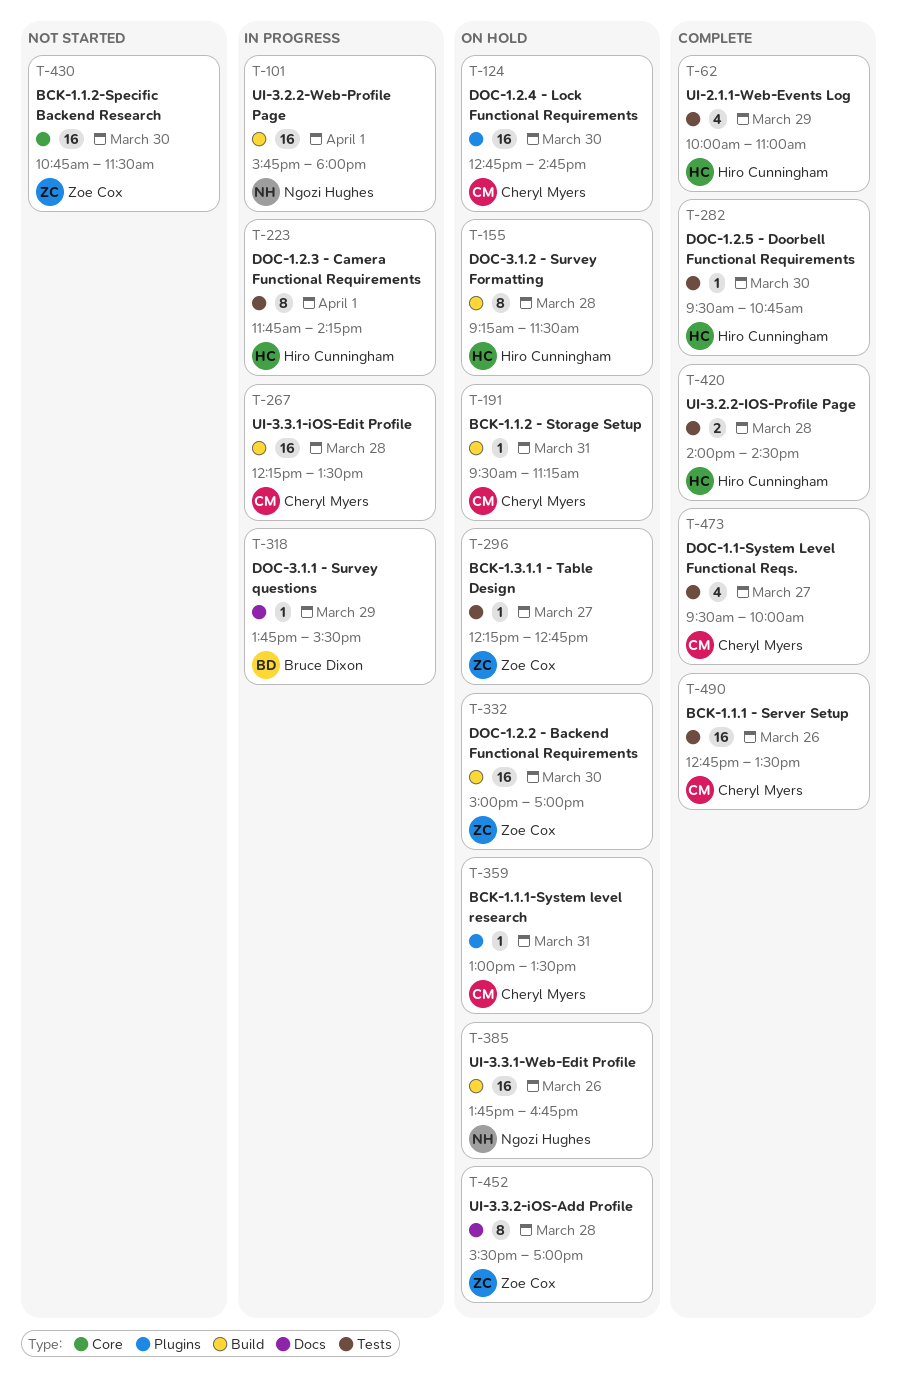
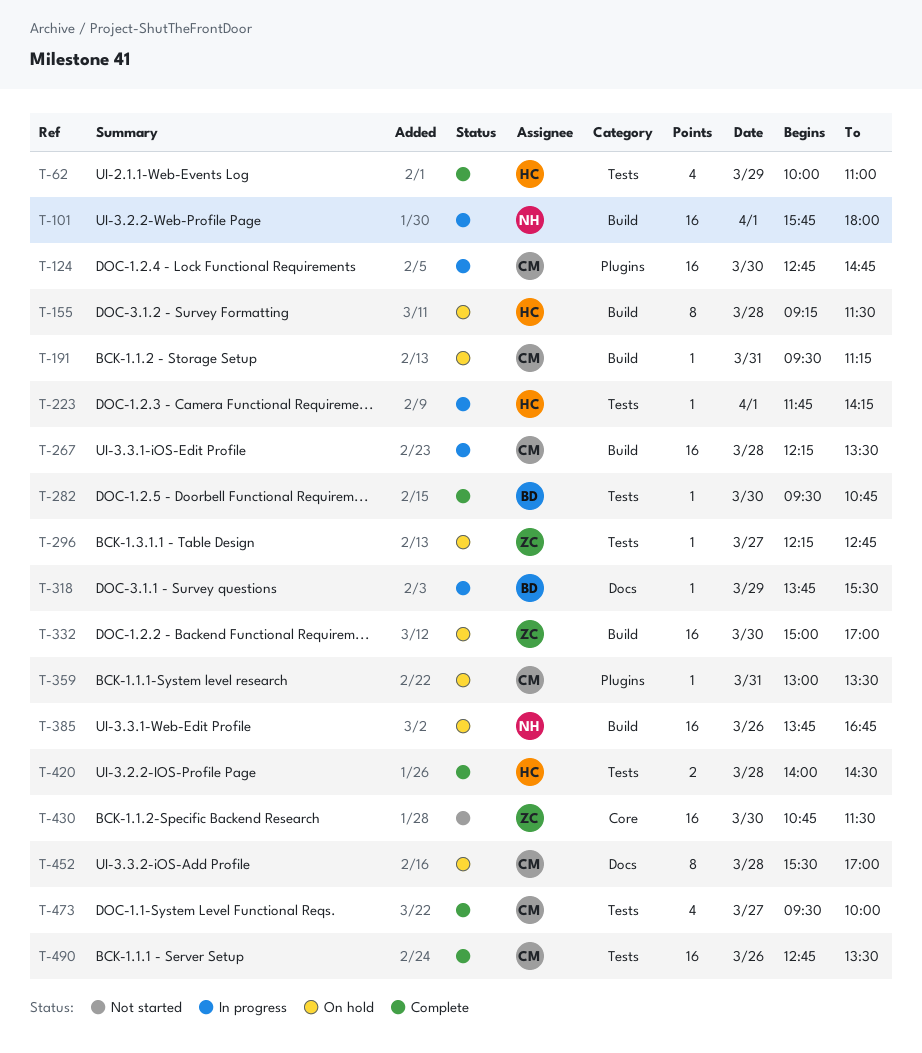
T-124, status: On hold -> In progress
T-223, estimate: 8 -> 1
T-282, owner: Hiro Cunningham -> Bruce Dixon
T-452, owner: Zoe Cox -> Cheryl Myers

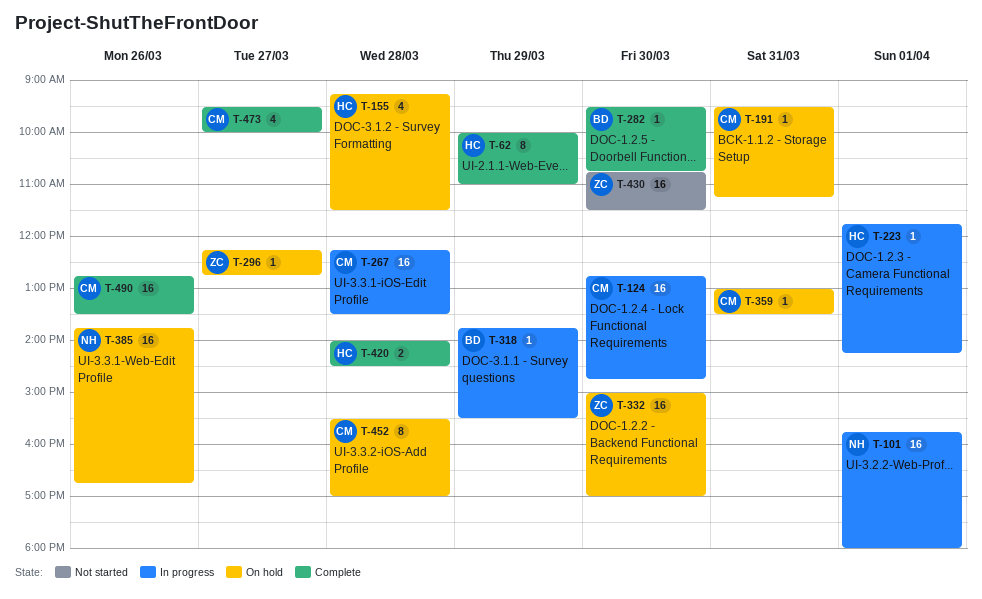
T-62, estimate: 4 -> 8
T-155, estimate: 8 -> 4

